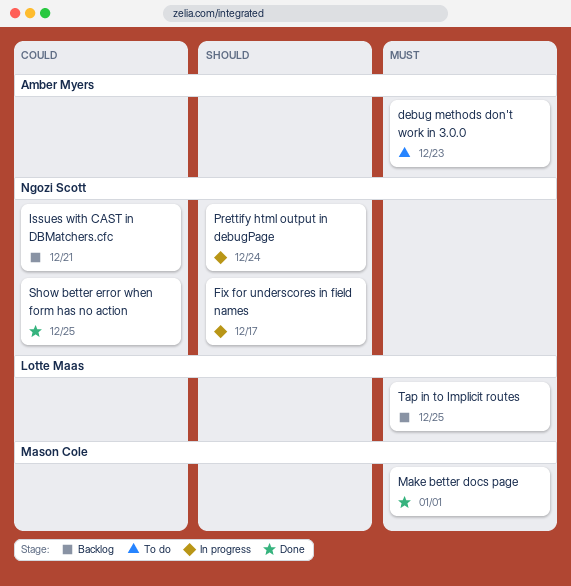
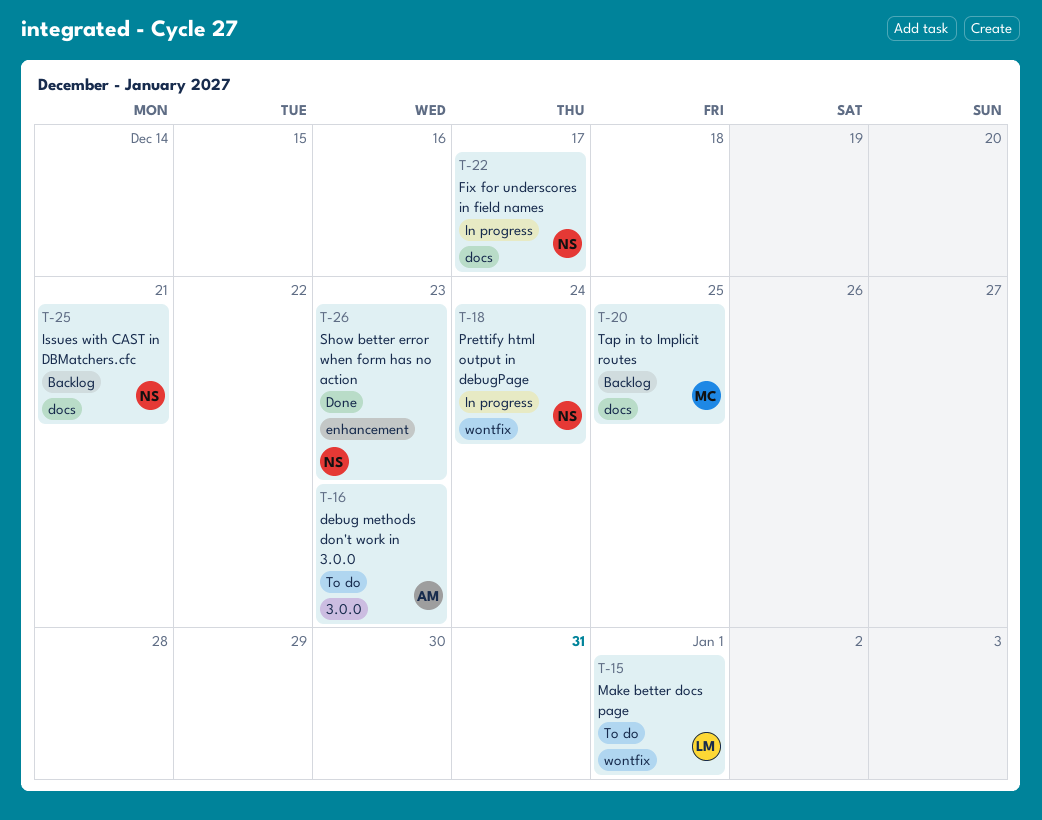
Make better docs page, status: Done -> To do
Make better docs page, owner: Mason Cole -> Lotte Maas
Show better error when form has no action, due: Dec 25 -> Dec 23
Tap in to Implicit routes, owner: Lotte Maas -> Mason Cole

